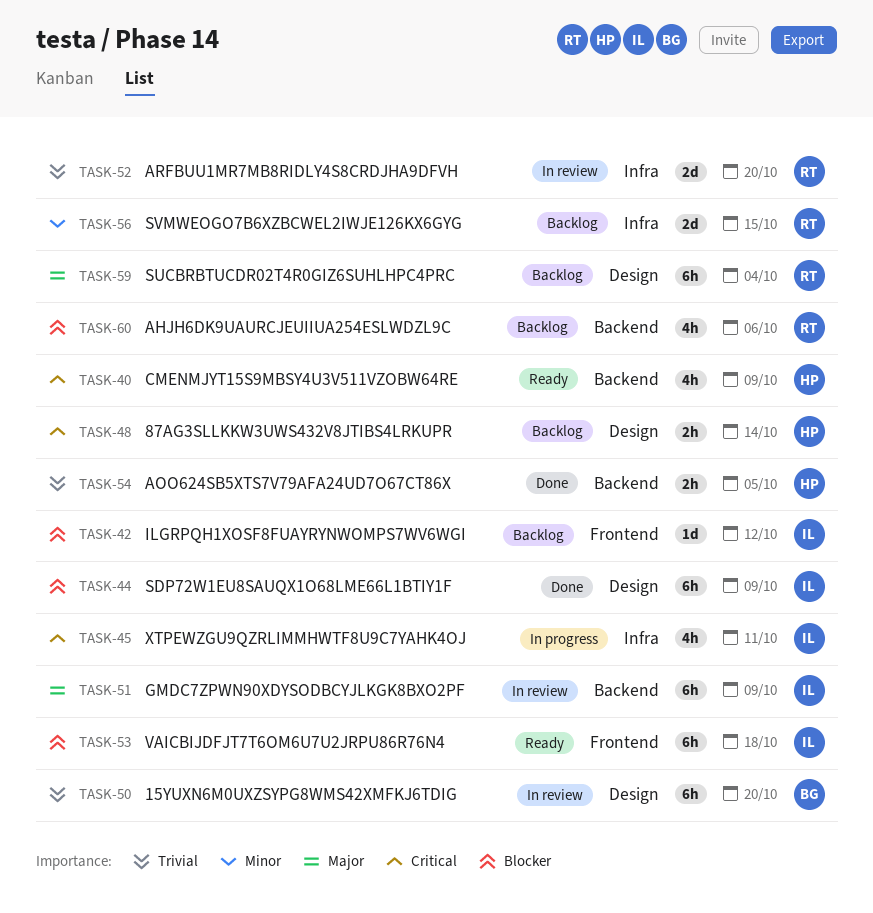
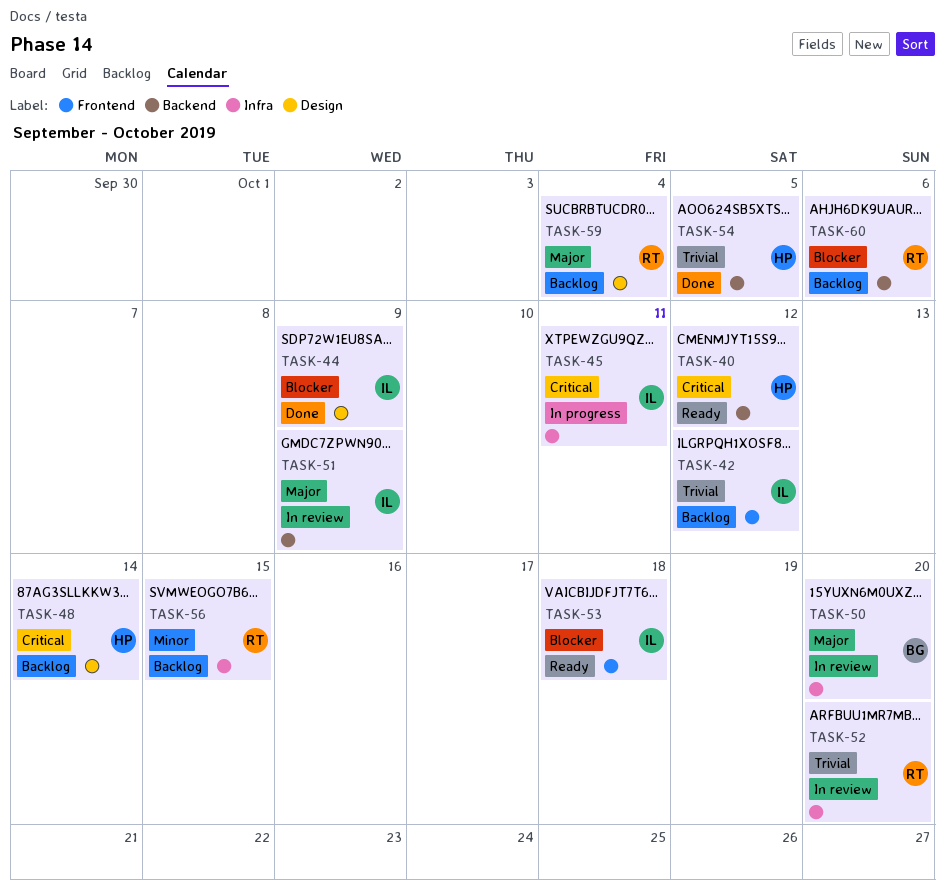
TASK-40, due: Oct 9 -> Oct 12
TASK-42, priority: Blocker -> Trivial
TASK-50, priority: Trivial -> Major
TASK-50, label: Design -> Infra

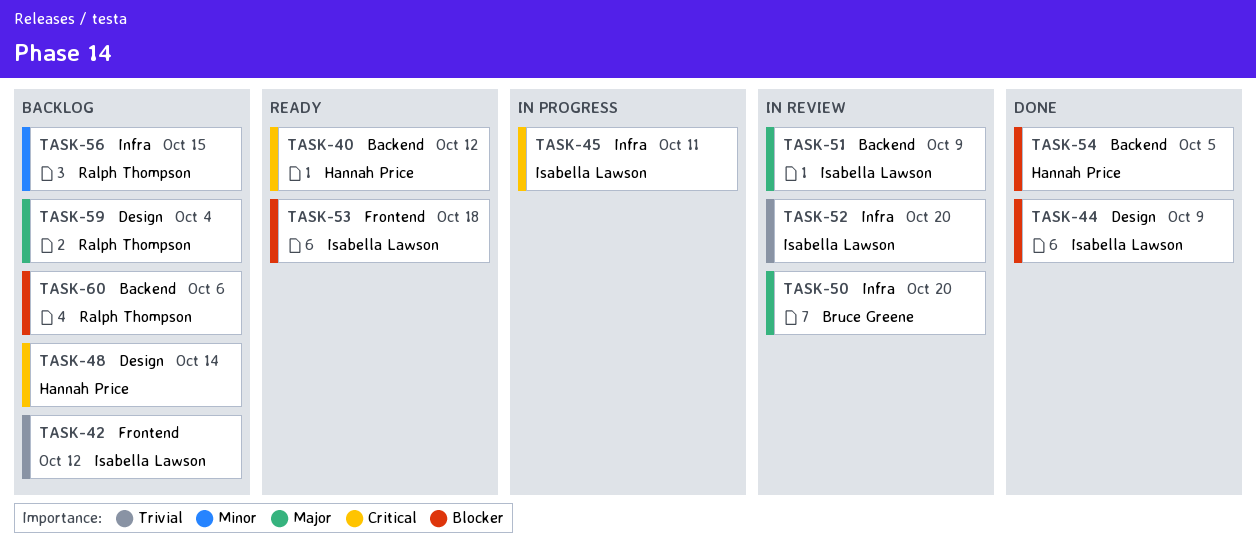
TASK-52, owner: Ralph Thompson -> Isabella Lawson
TASK-54, priority: Trivial -> Blocker

